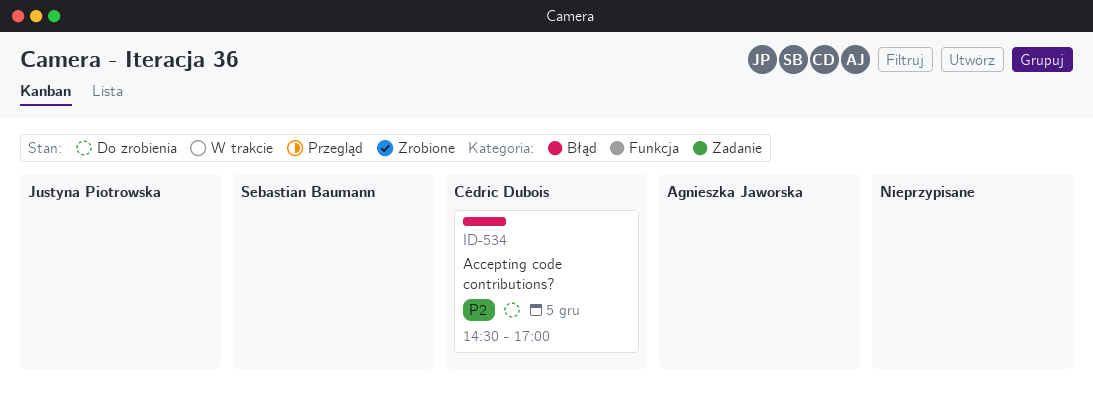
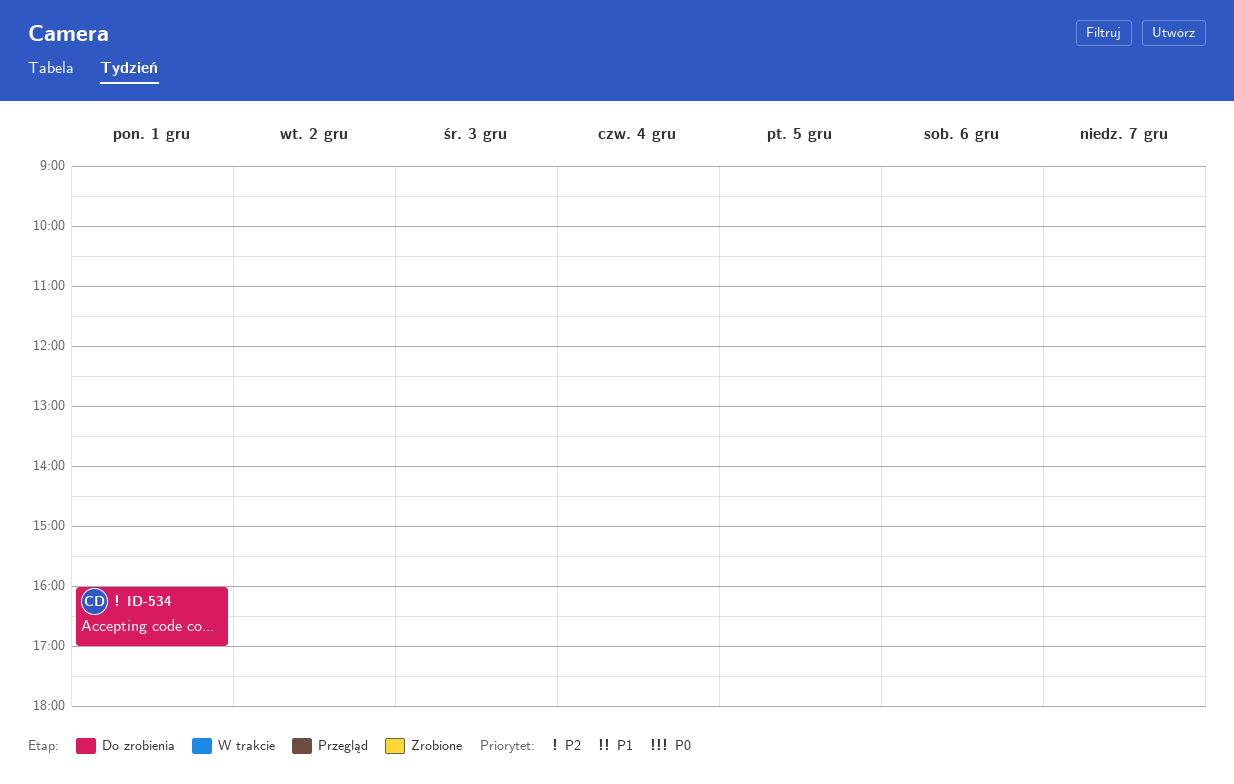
ID-534, day: Dec 5 -> Dec 1
ID-534, begins: 14:30 -> 16:00

